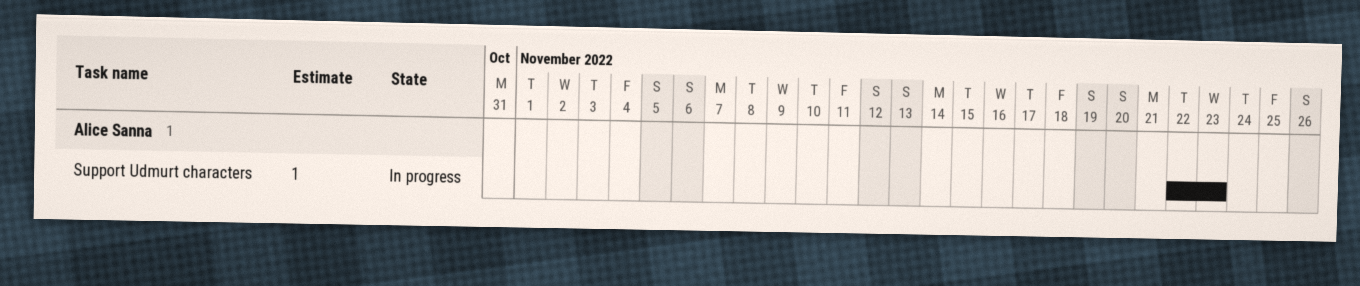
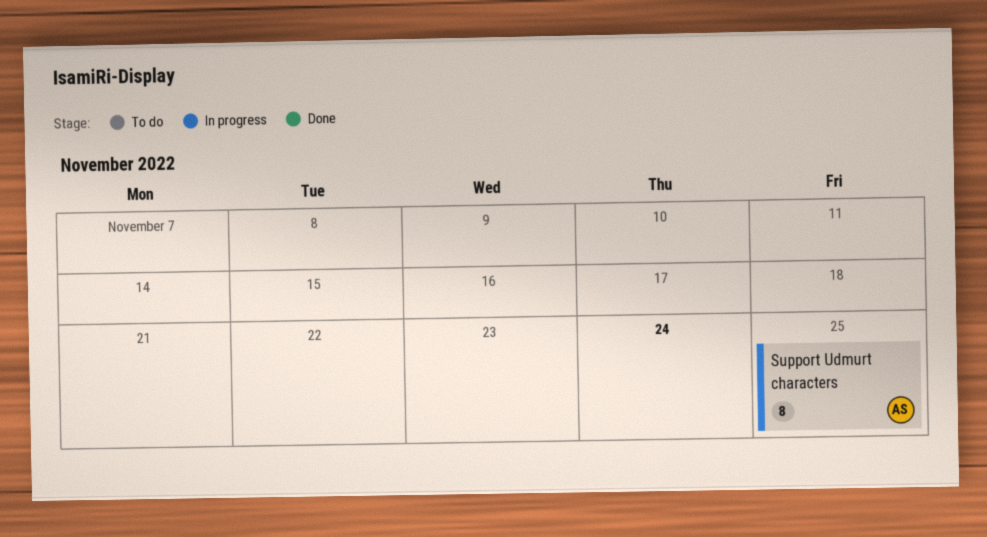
Support Udmurt characters, estimate: 1 -> 8
Support Udmurt characters, due: Nov 23 -> Nov 25

